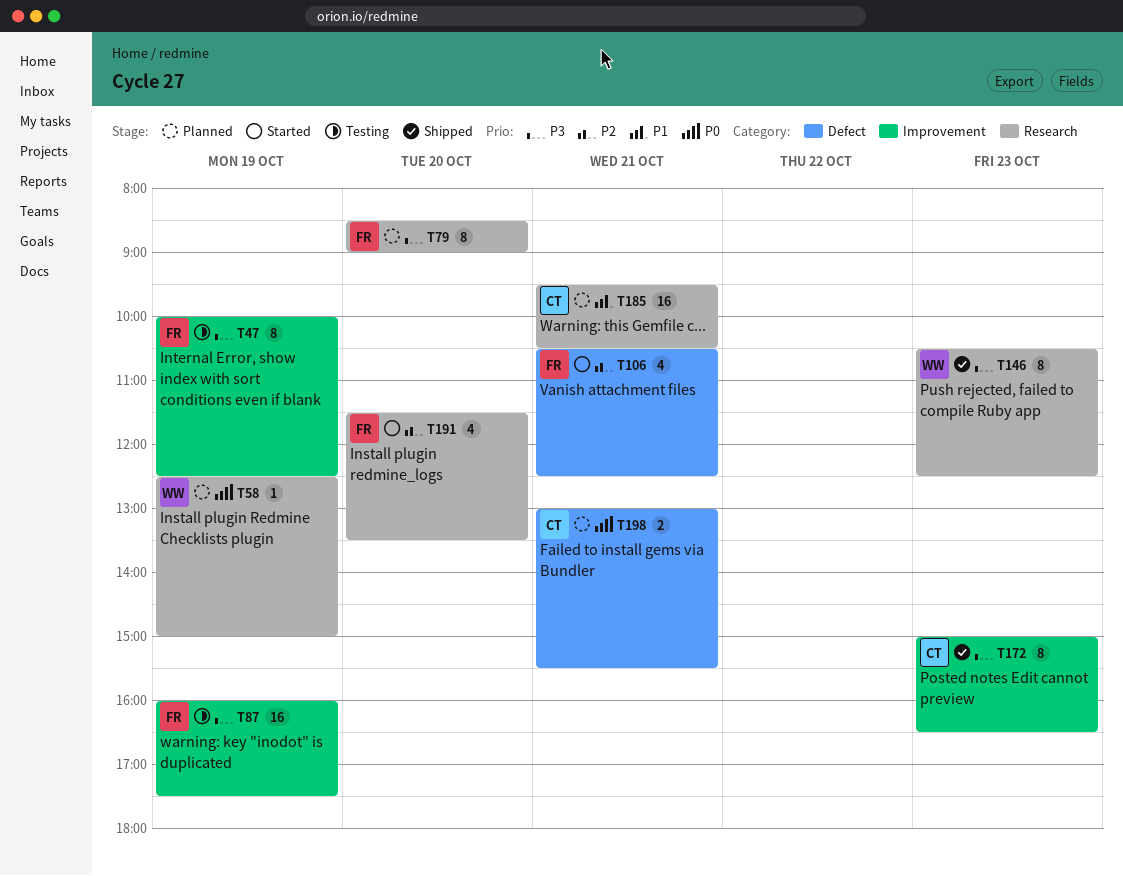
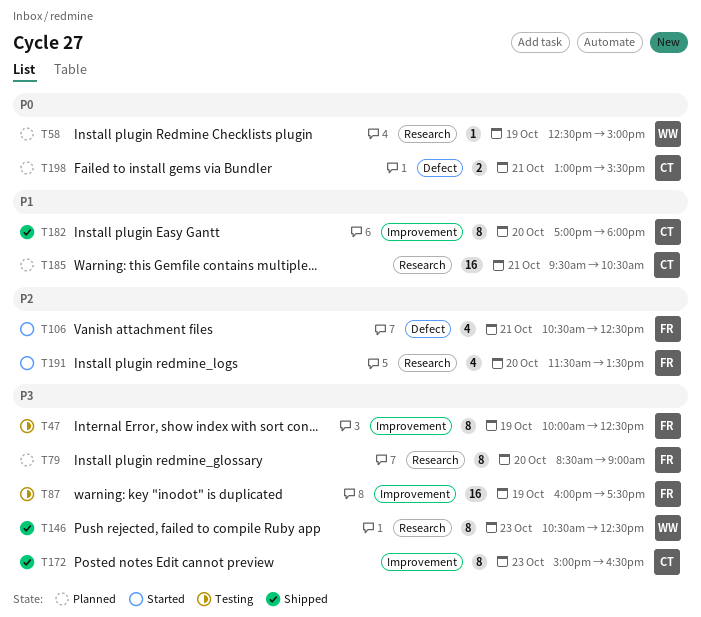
T182: none -> present

